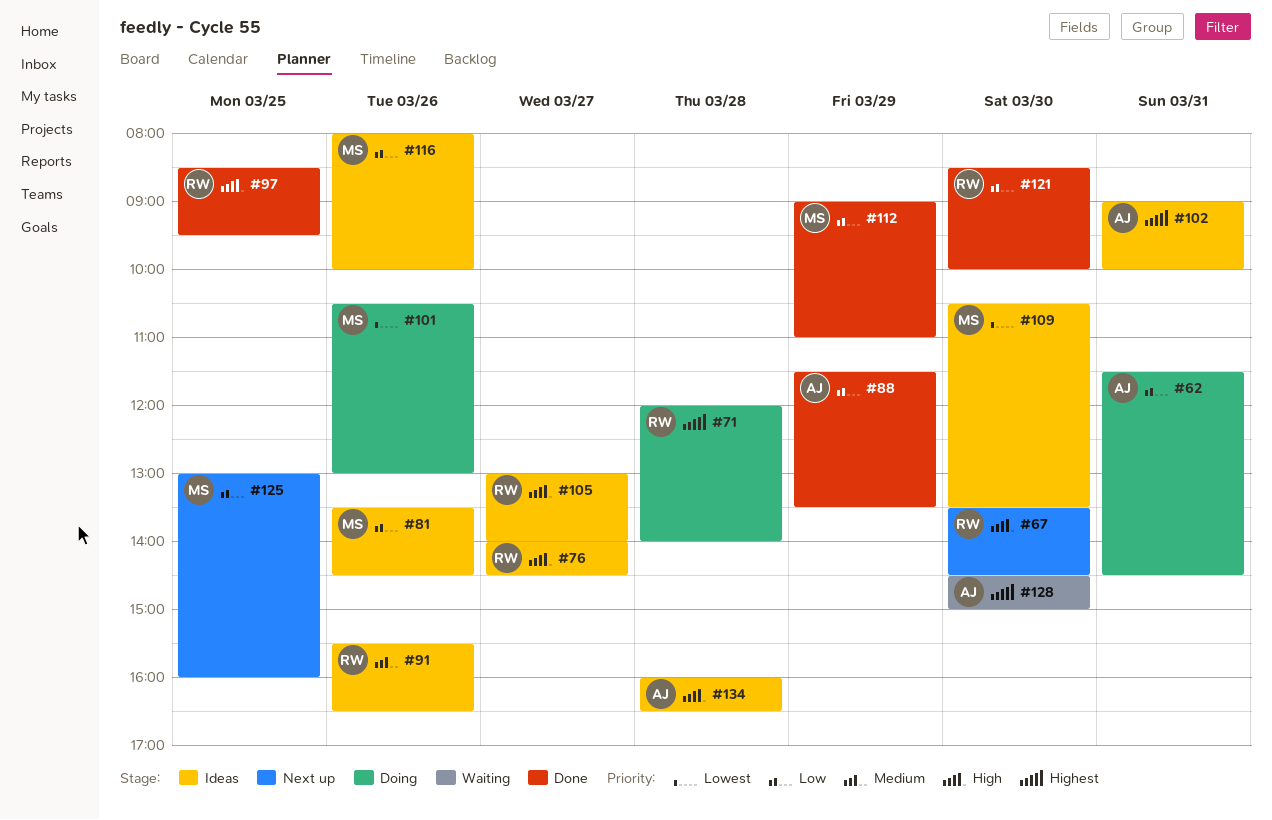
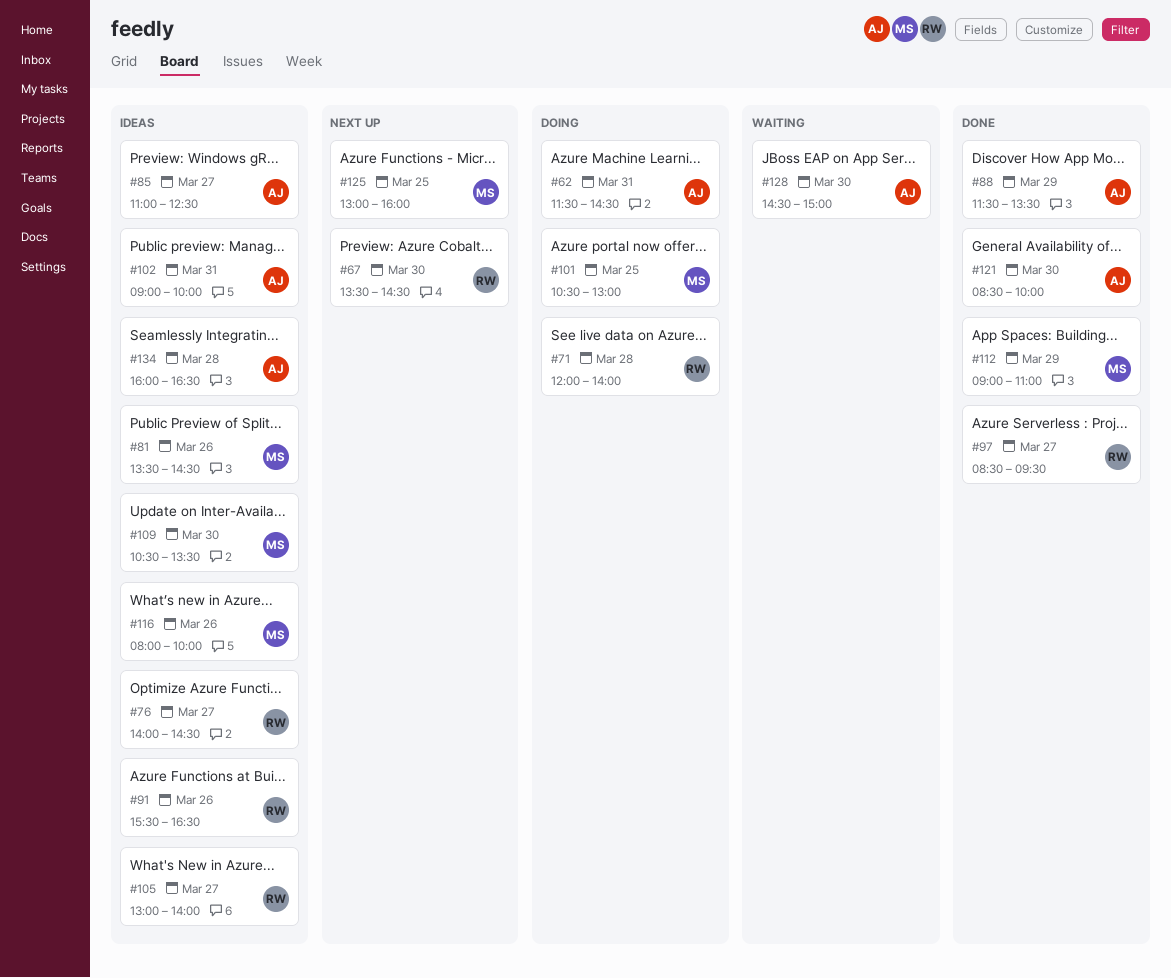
#85: none -> present
#97, day: Mar 25 -> Mar 27
#101, day: Mar 26 -> Mar 25
#121, owner: RW -> AJ

